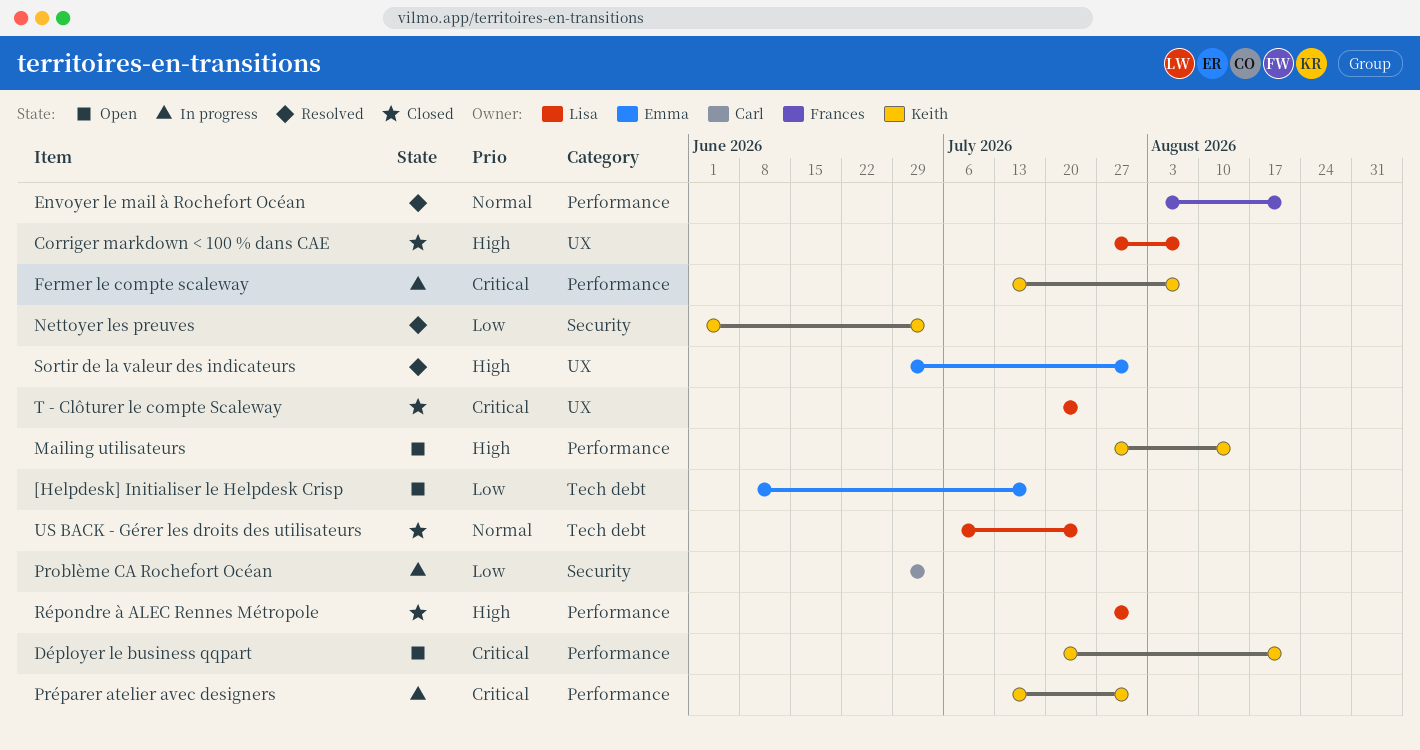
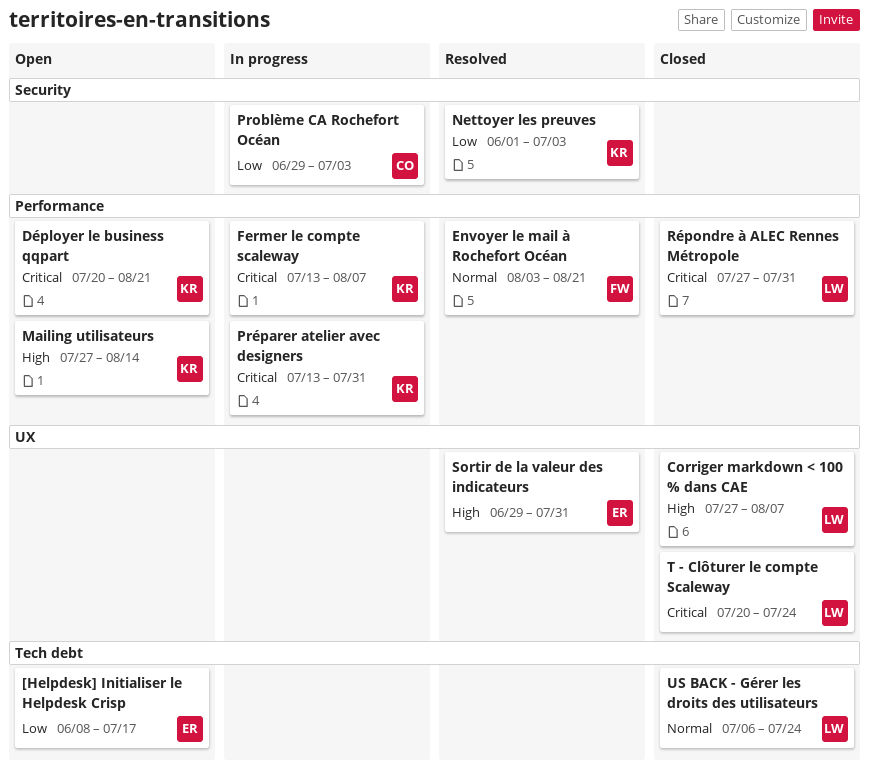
Répondre à ALEC Rennes Métropole, priority: High -> Critical

